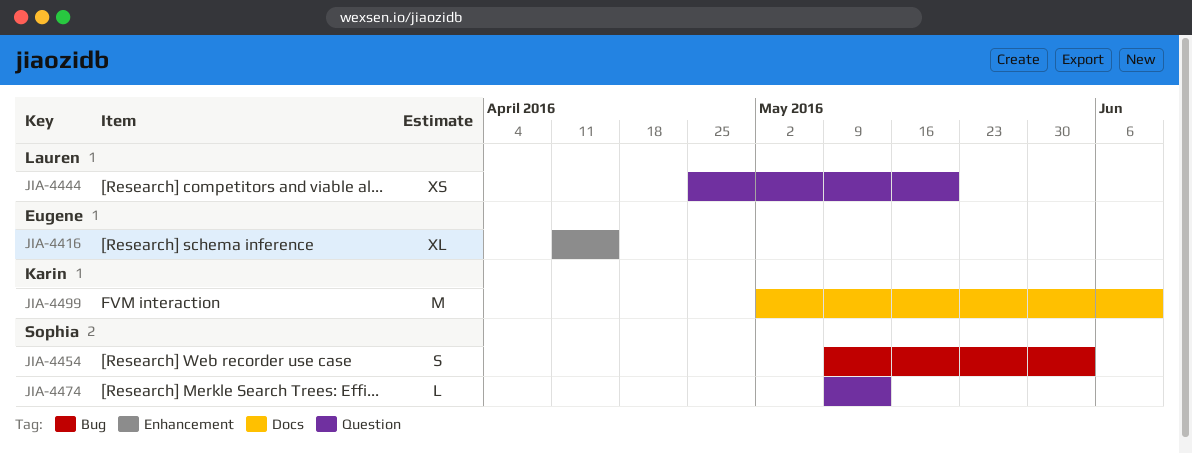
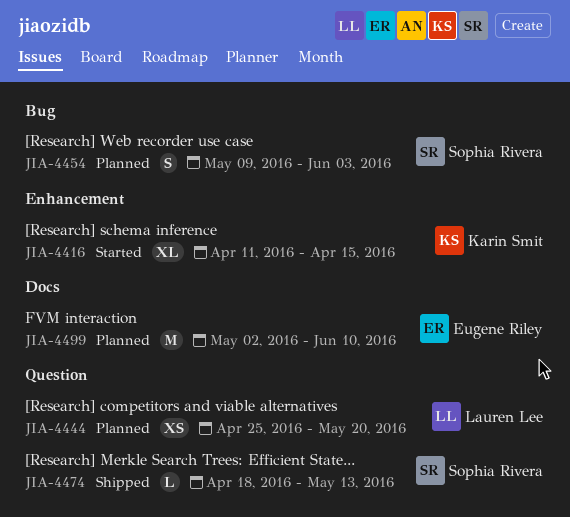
JIA-4416, owner: Eugene Riley -> Karin Smit
JIA-4474, start: May 9 -> Apr 18
JIA-4499, owner: Karin Smit -> Eugene Riley

